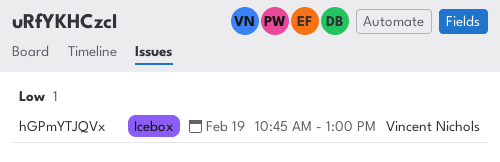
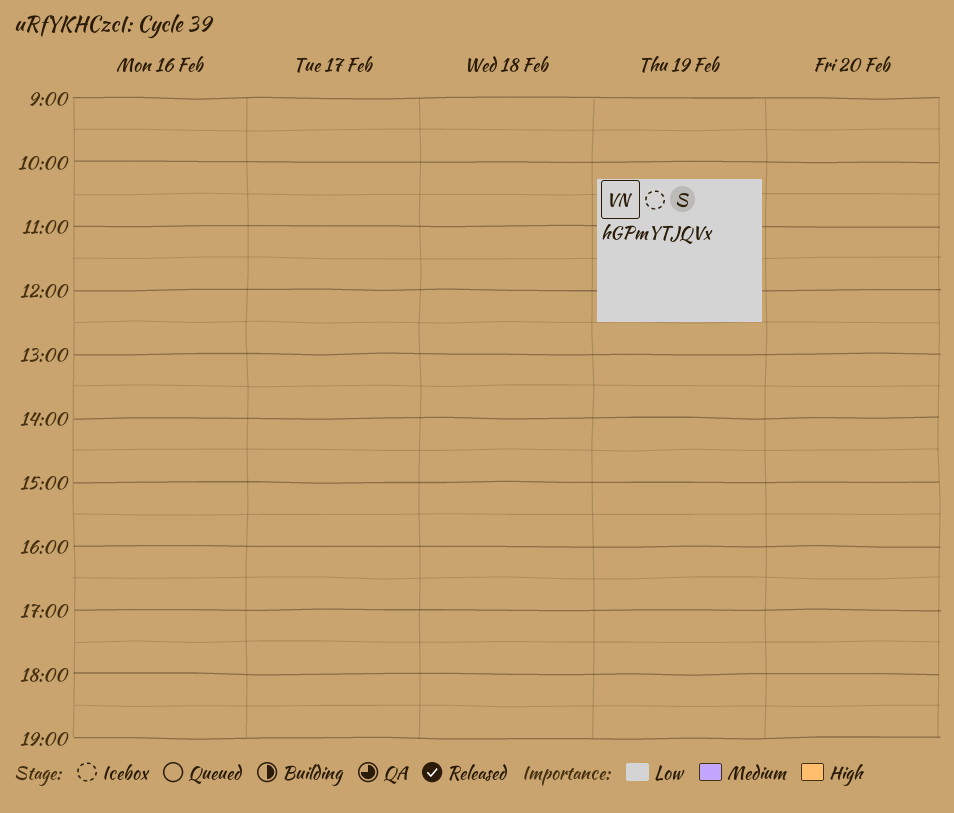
hGPmYTJQVx, begins: 10:45 -> 10:15
hGPmYTJQVx, ends: 13:00 -> 12:30

